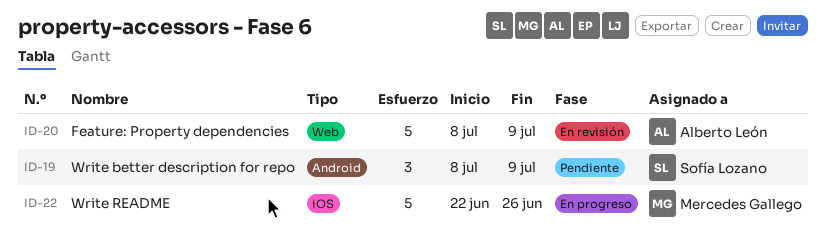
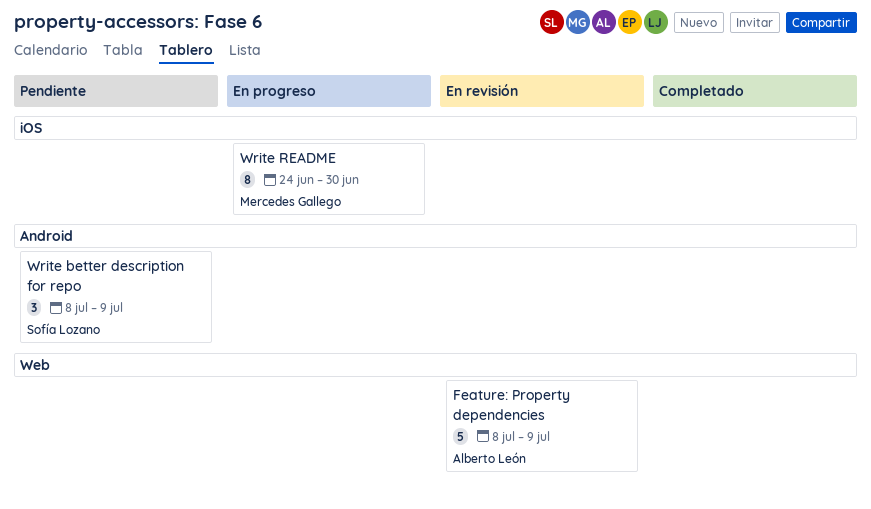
Write README, estimate: 5 -> 8
Write README, start: Jun 22 -> Jun 24
Write README, due: Jun 26 -> Jun 30

